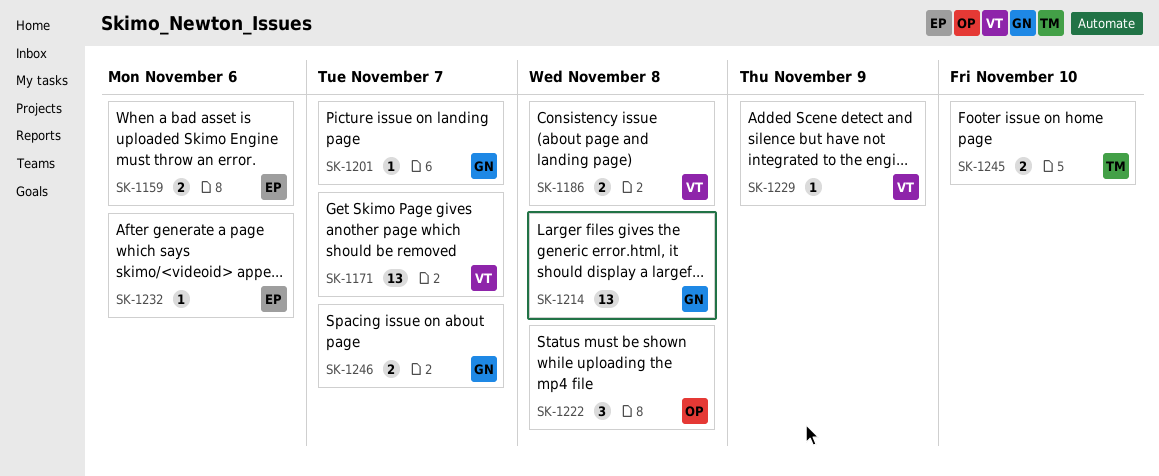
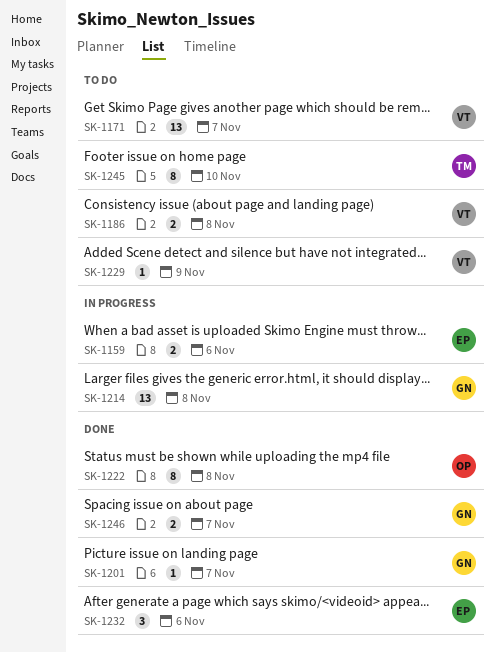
SK-1222, estimate: 3 -> 8
SK-1232, estimate: 1 -> 3
SK-1245, estimate: 2 -> 8

